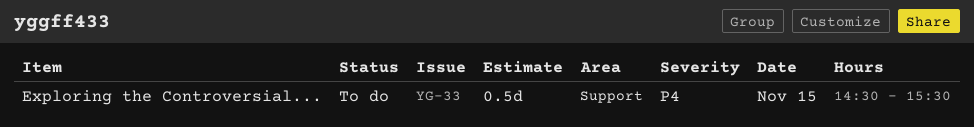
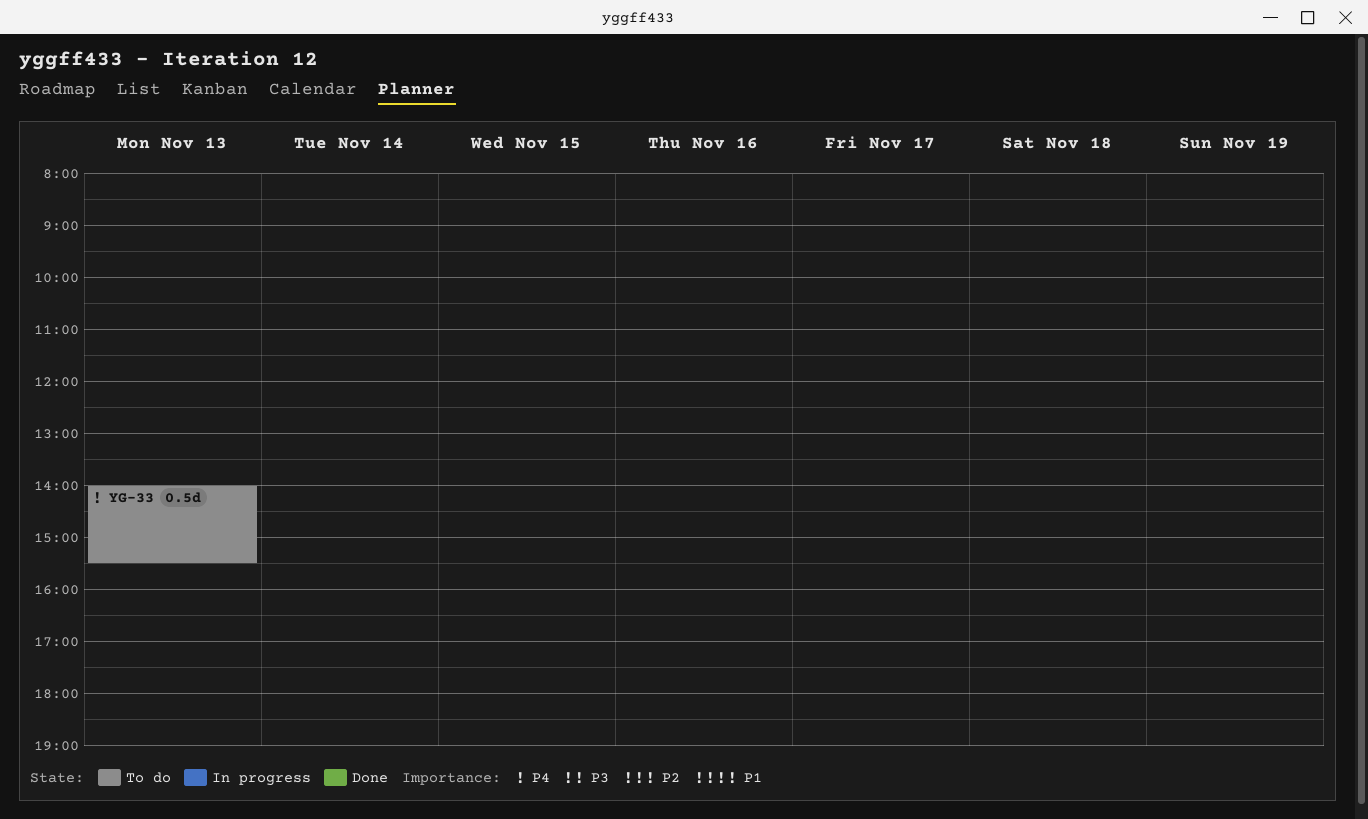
YG-33, day: Nov 15 -> Nov 13
YG-33, begins: 14:30 -> 14:00

